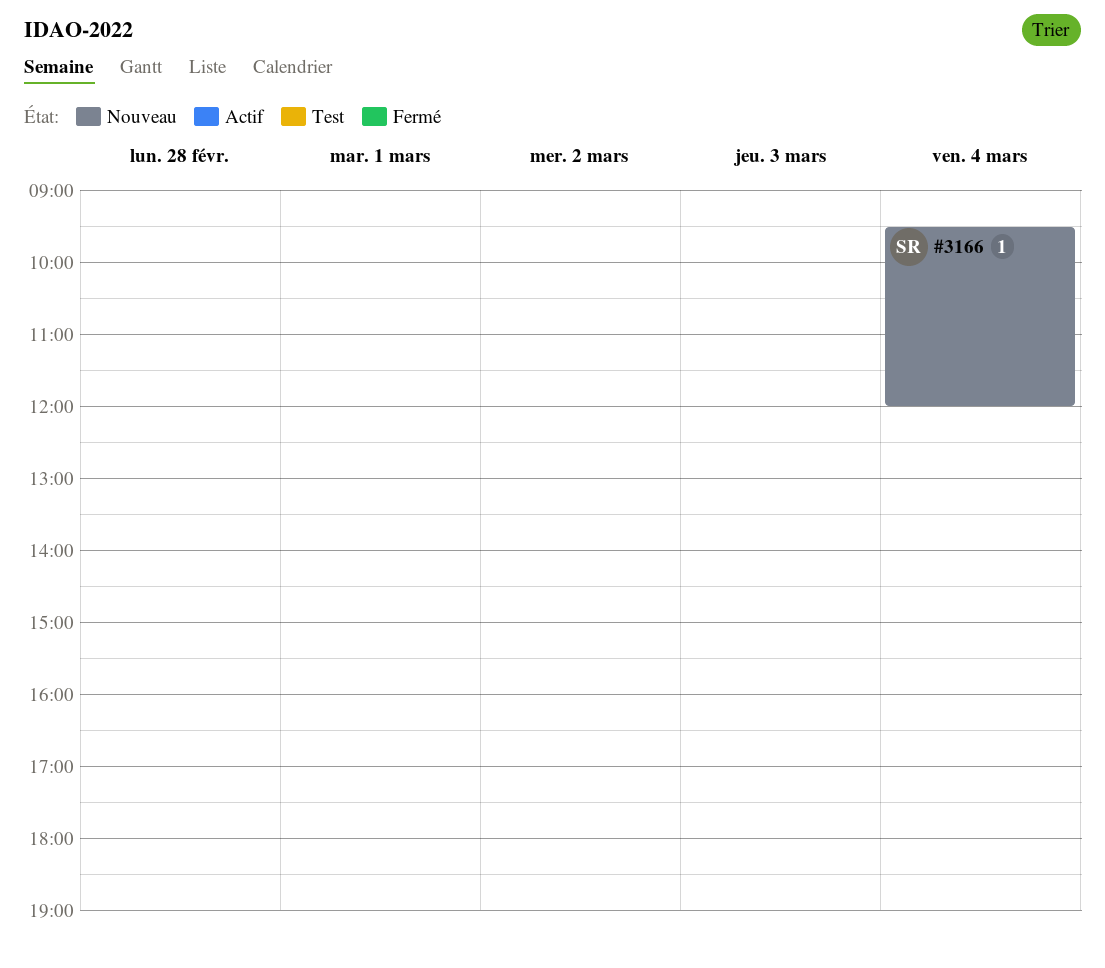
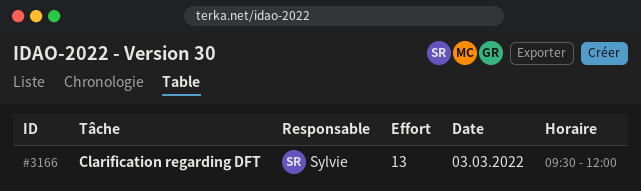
#3166, estimate: 1 -> 13
#3166, day: Mar 4 -> Mar 3

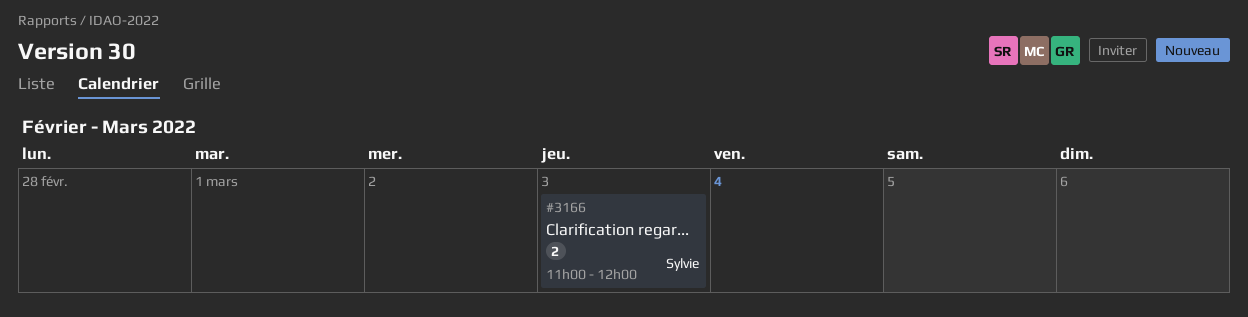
#3166, estimate: 13 -> 2
#3166, begins: 09:30 -> 11:00

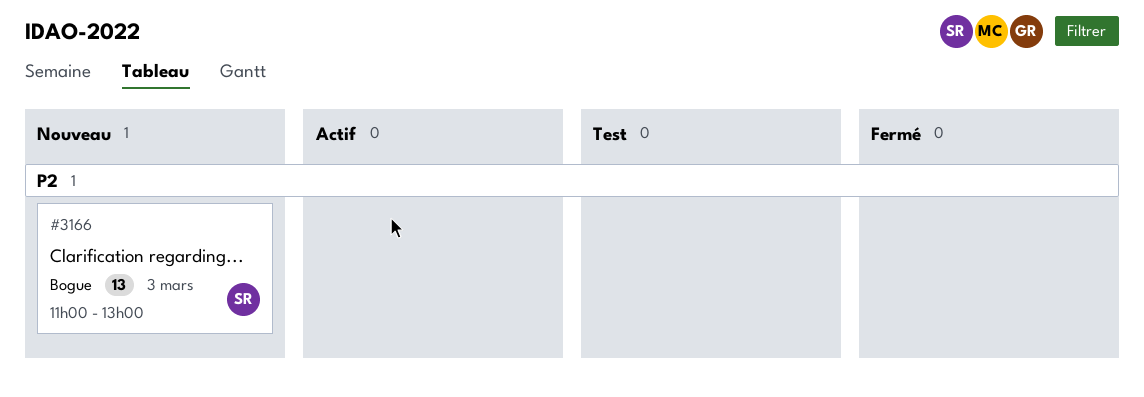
#3166, estimate: 2 -> 13
#3166, ends: 12:00 -> 13:00

